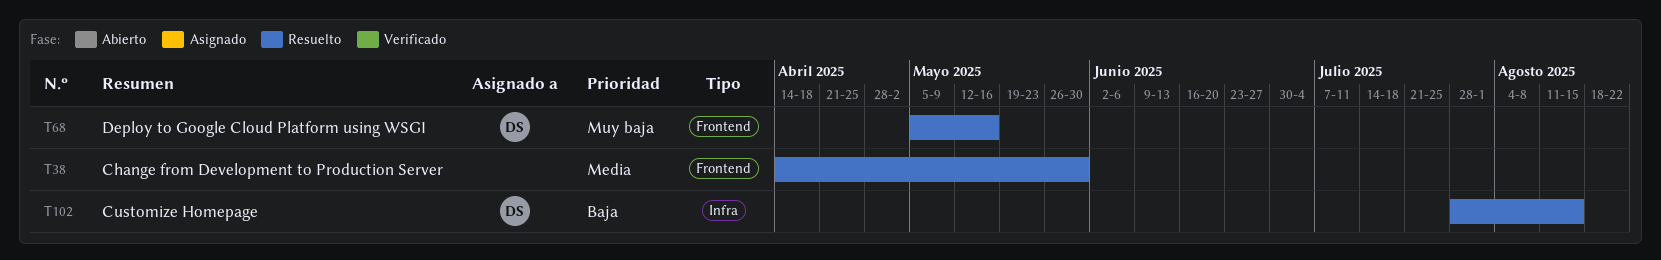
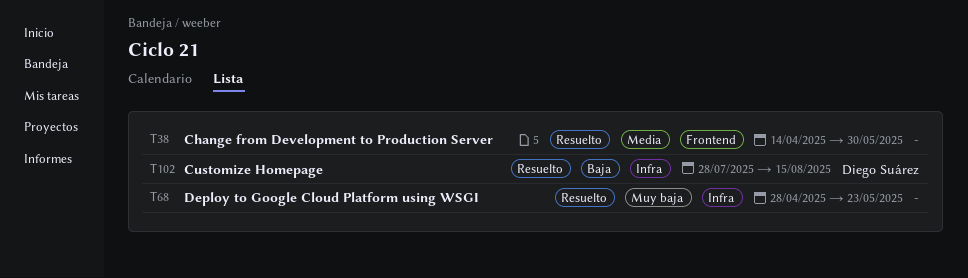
T68, owner: Diego Suárez -> none
T68, label: Frontend -> Infra
T68, start: May 5 -> Apr 28
T68, due: May 16 -> May 23

